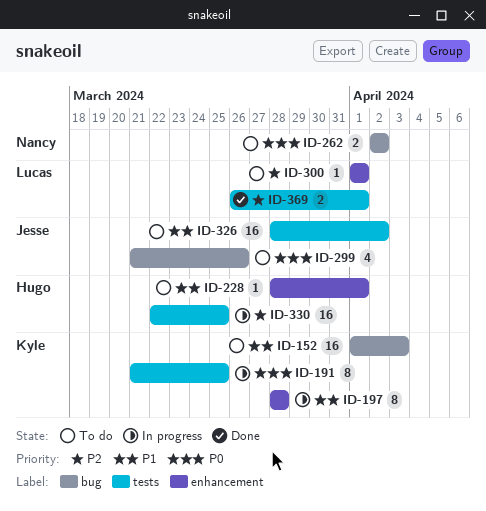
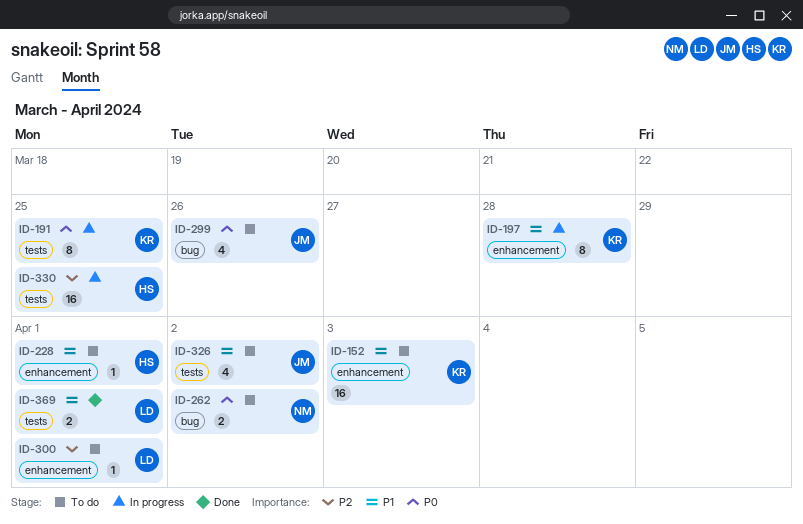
ID-152, label: bug -> enhancement
ID-326, estimate: 16 -> 4
ID-369, priority: P2 -> P1

